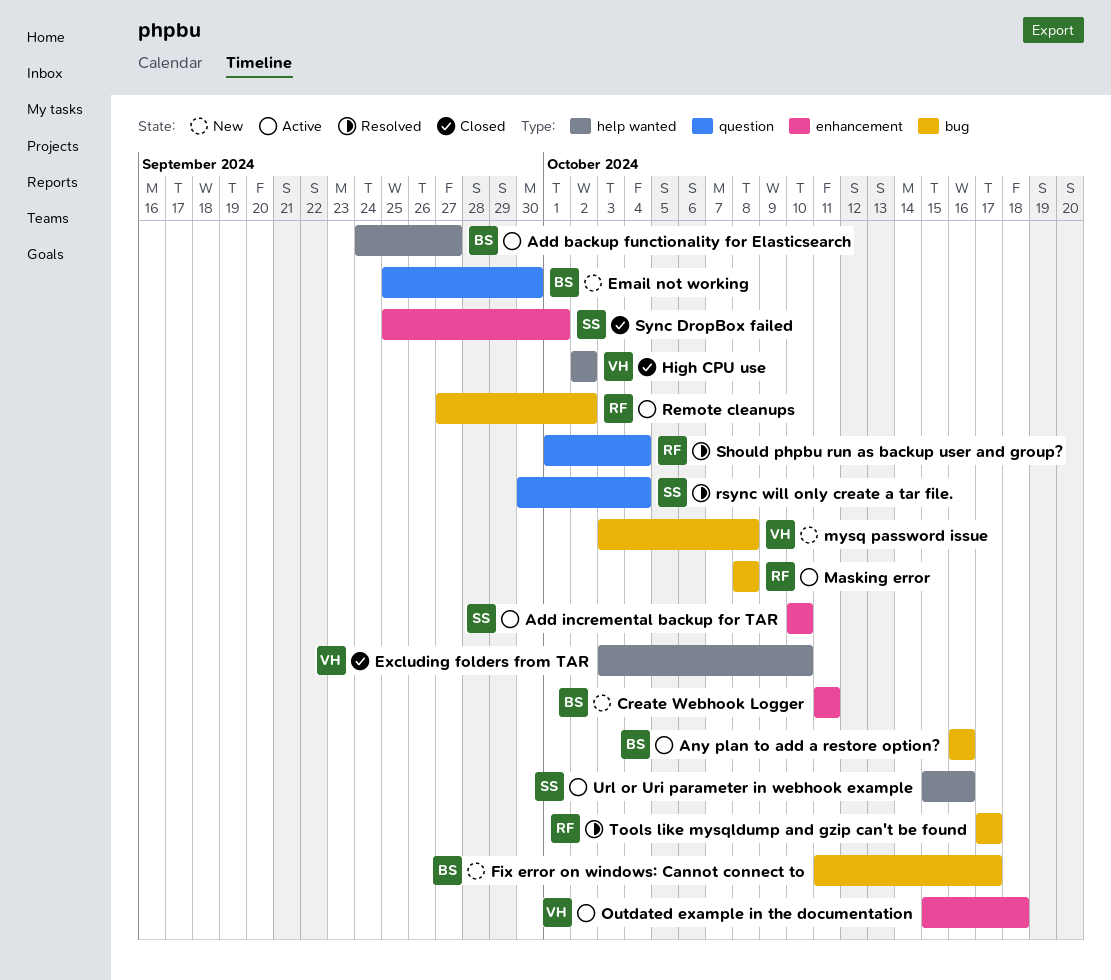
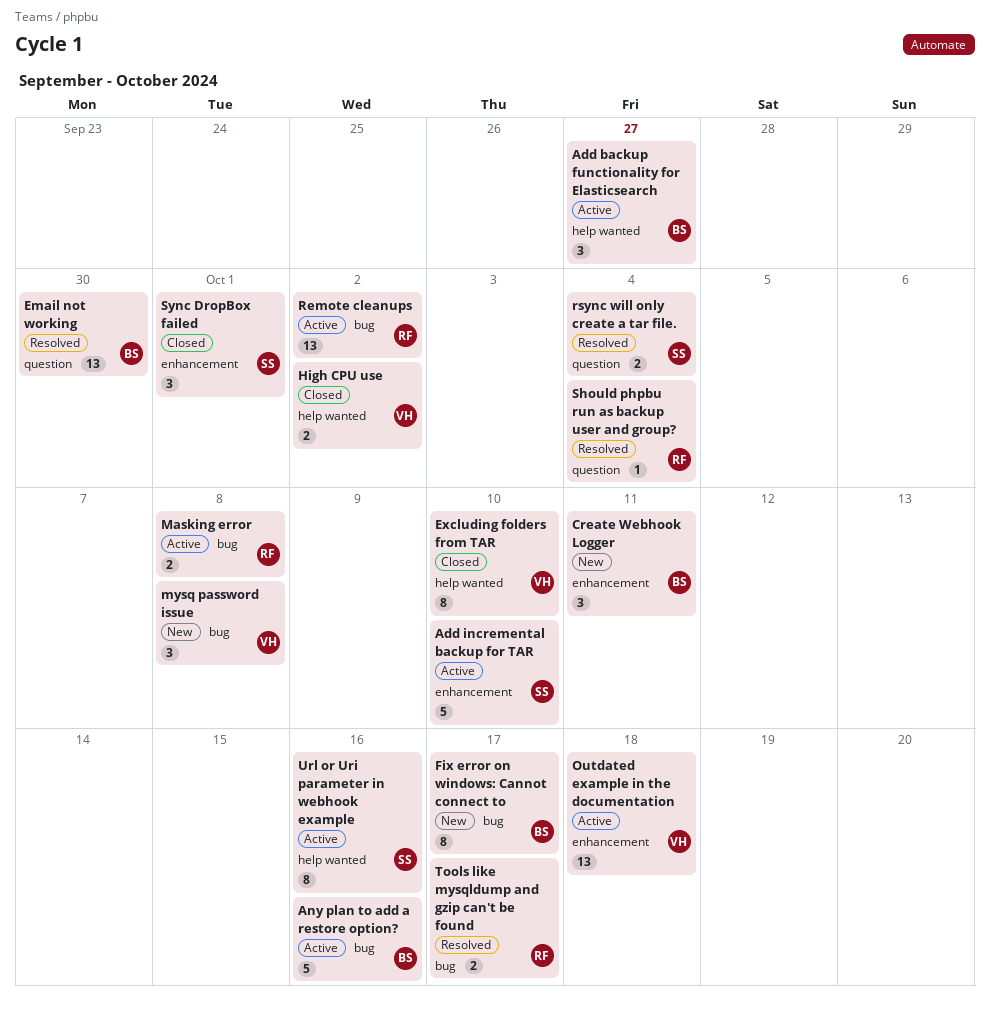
Email not working, status: New -> Resolved

